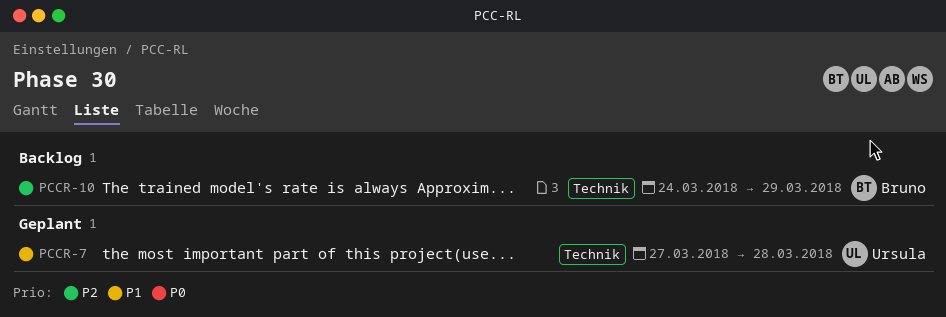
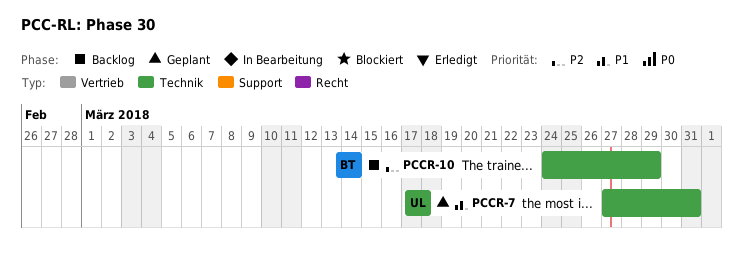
PCCR-7, due: Mar 28 -> Mar 31

